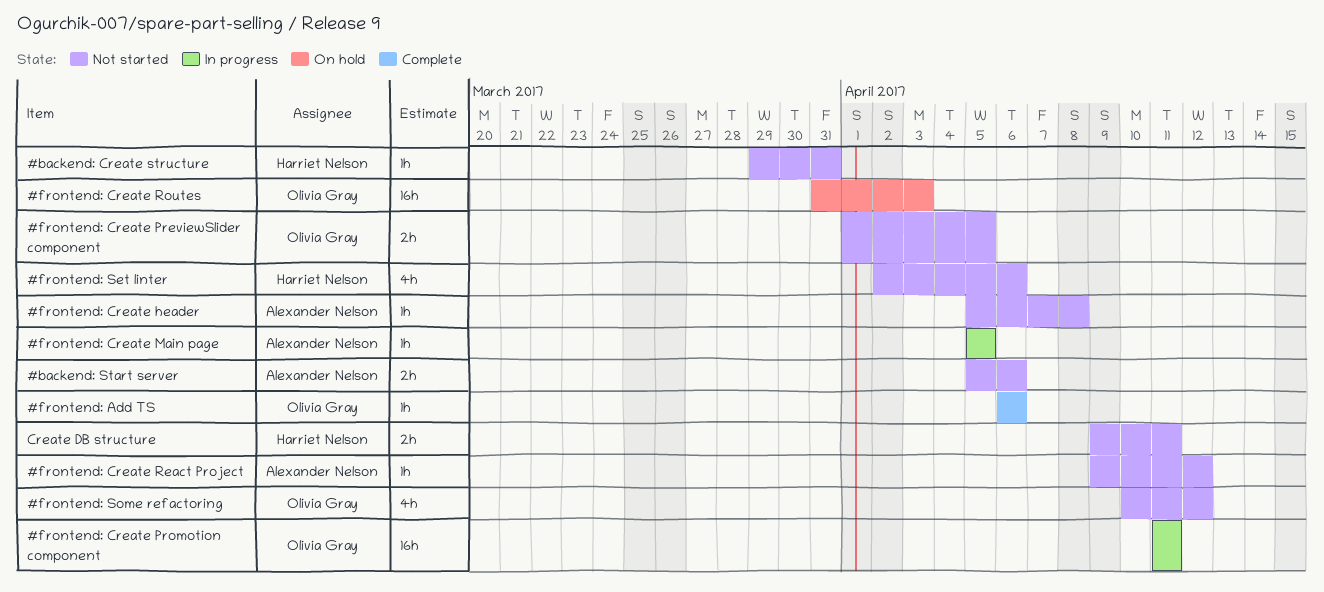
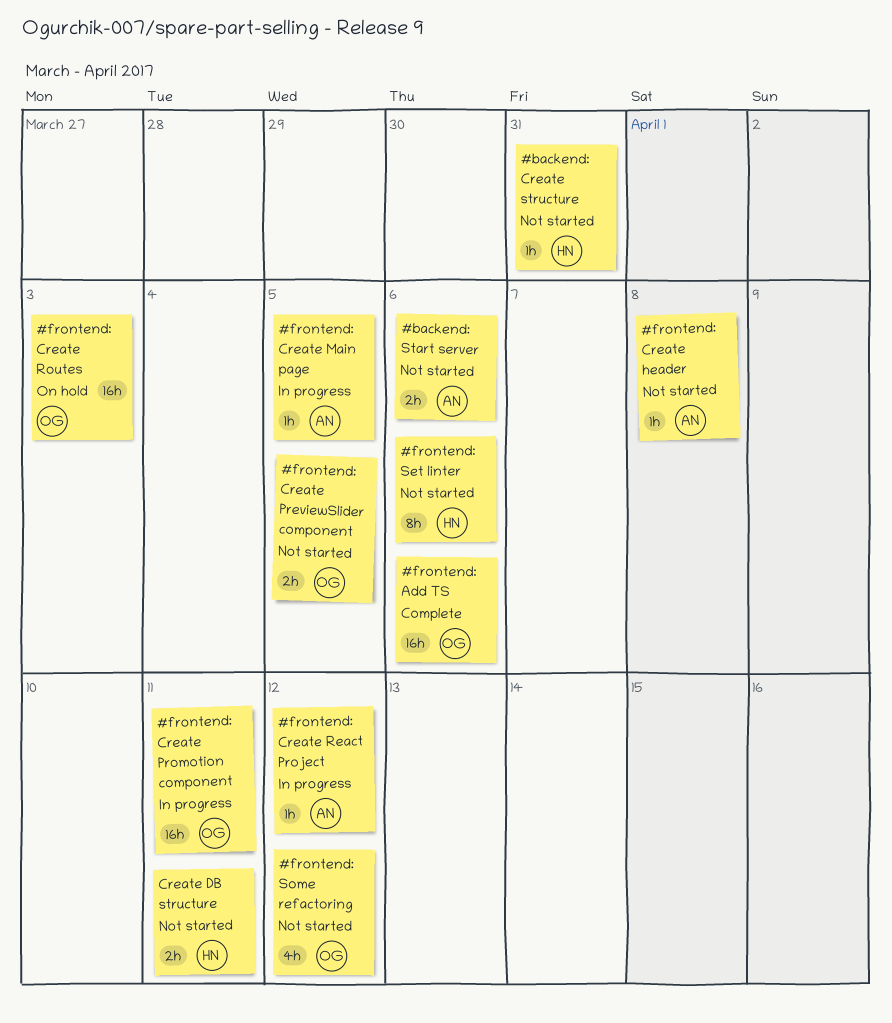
#frontend: Add TS, estimate: 1h -> 16h
#frontend: Create React Project, status: Not started -> In progress
#frontend: Set linter, estimate: 4h -> 8h

